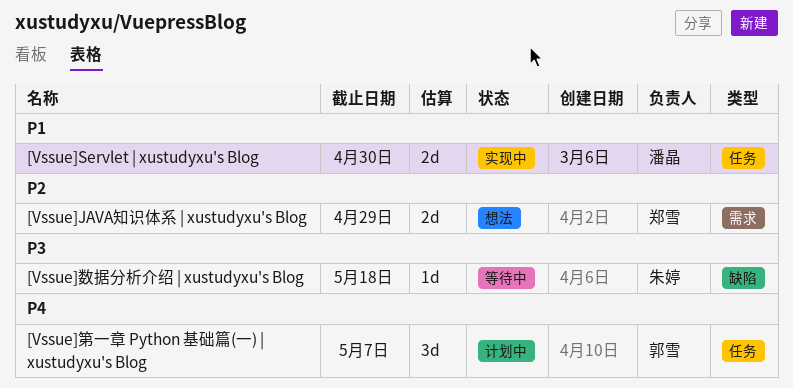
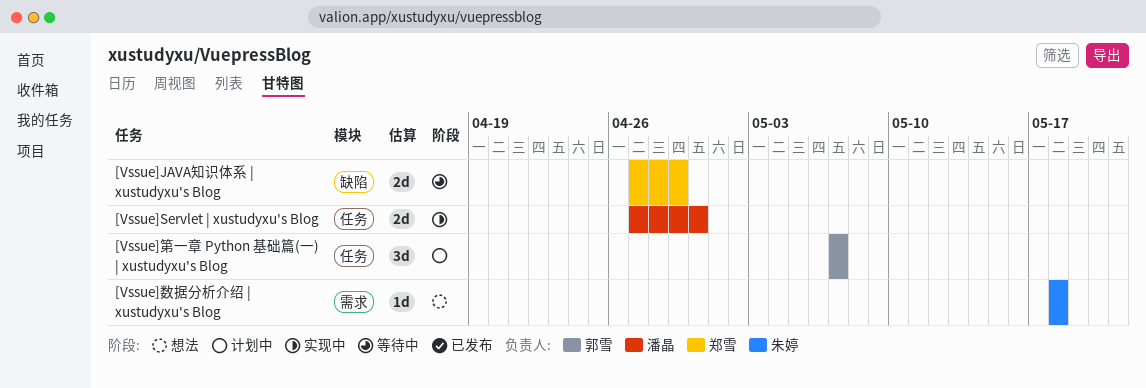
[Vssue]JAVA知识体系 | xustudyxu's Blog, status: 想法 -> 等待中
[Vssue]JAVA知识体系 | xustudyxu's Blog, label: 需求 -> 缺陷
[Vssue]数据分析介绍 | xustudyxu's Blog, status: 等待中 -> 想法
[Vssue]数据分析介绍 | xustudyxu's Blog, label: 缺陷 -> 需求

